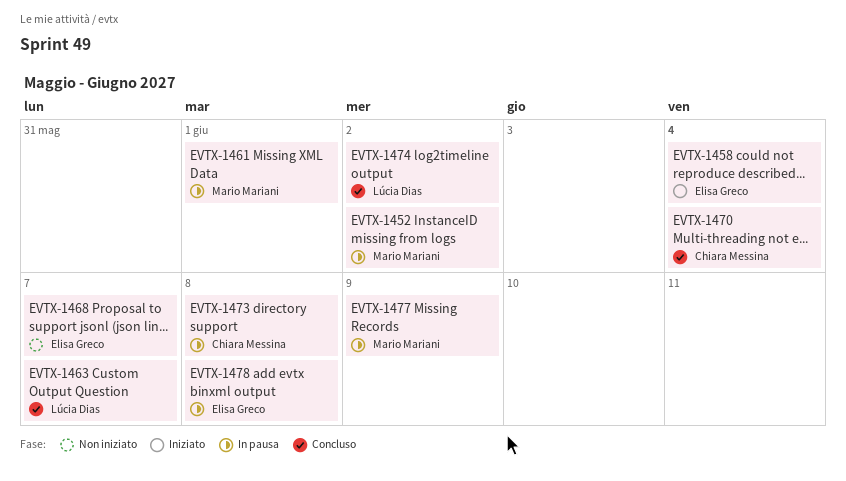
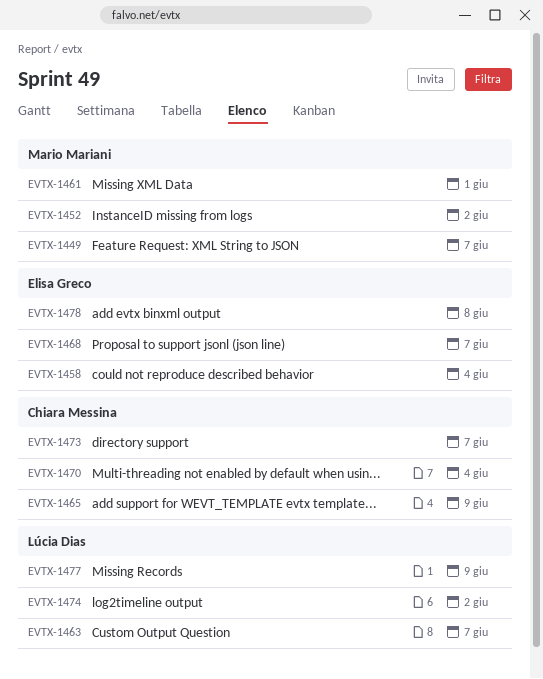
EVTX-1449: none -> present
EVTX-1465: none -> present
EVTX-1473, due: Jun 8 -> Jun 7
EVTX-1477, owner: Mario Mariani -> Lúcia Dias

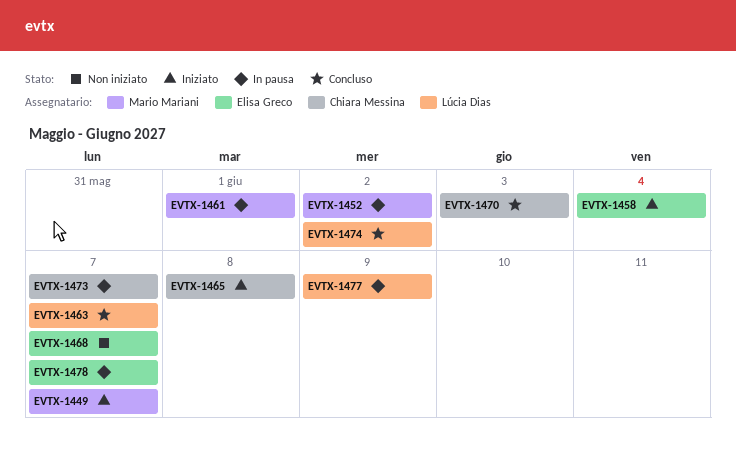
EVTX-1465, due: Jun 9 -> Jun 8
EVTX-1470, due: Jun 4 -> Jun 3
EVTX-1478, due: Jun 8 -> Jun 7

